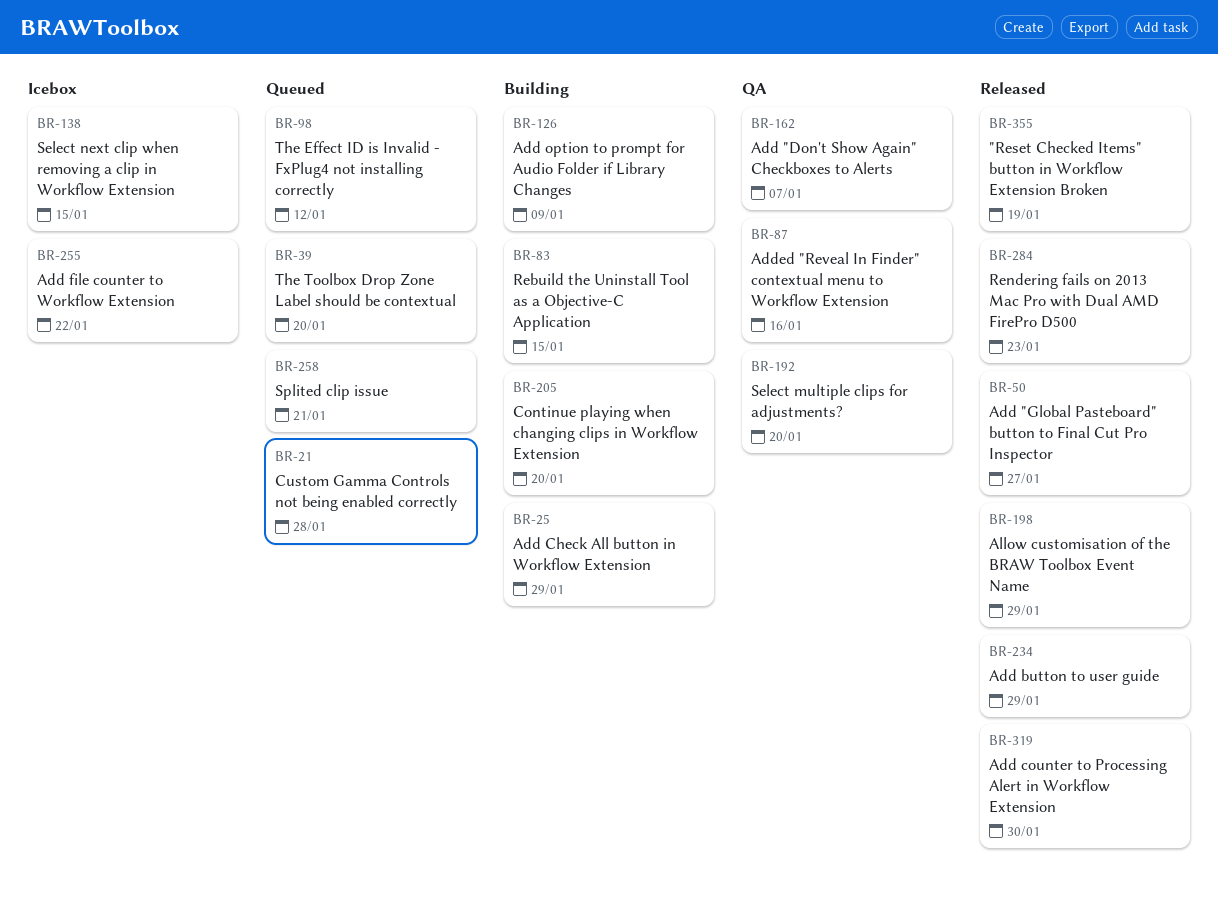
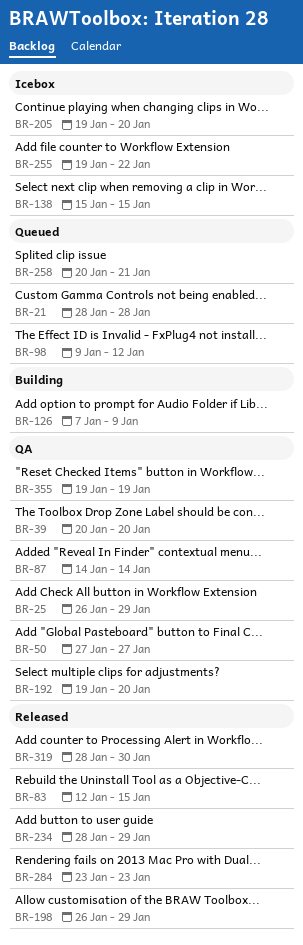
BR-25, status: Building -> QA
BR-39, status: Queued -> QA
BR-50, status: Released -> QA
BR-83, status: Building -> Released
BR-87, due: Jan 16 -> Jan 14
BR-162: present -> none
BR-205, status: Building -> Icebox
BR-355, status: Released -> QA

